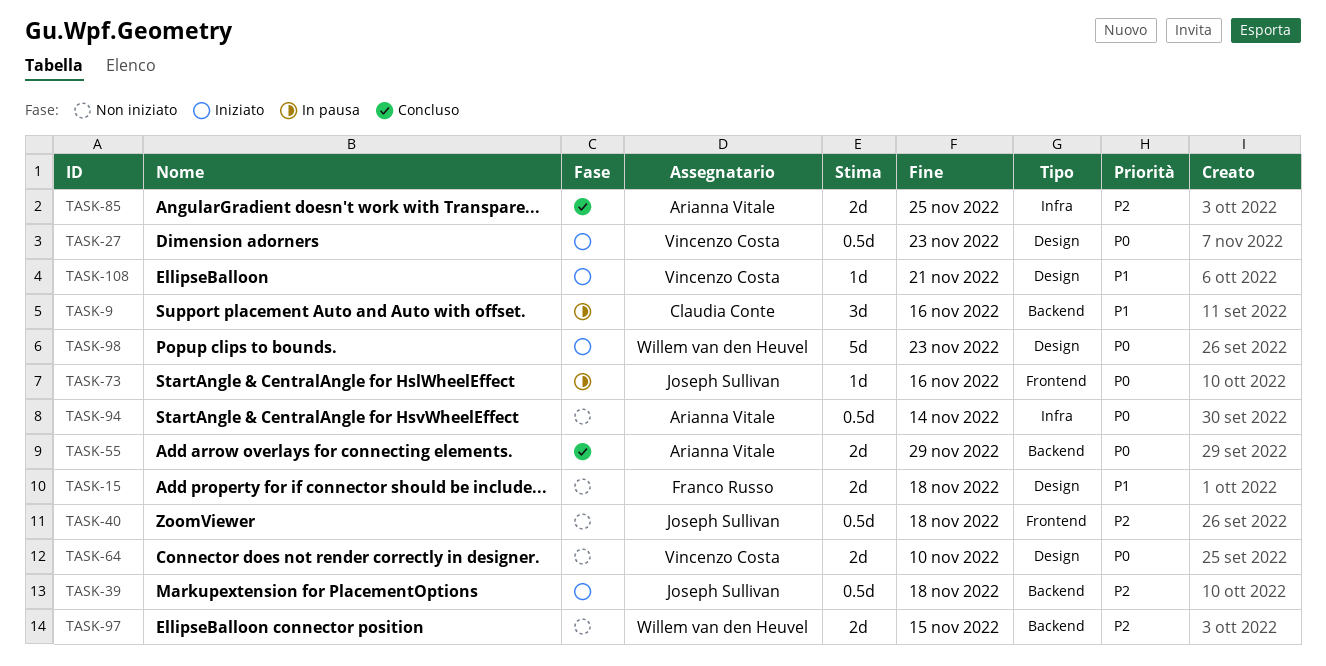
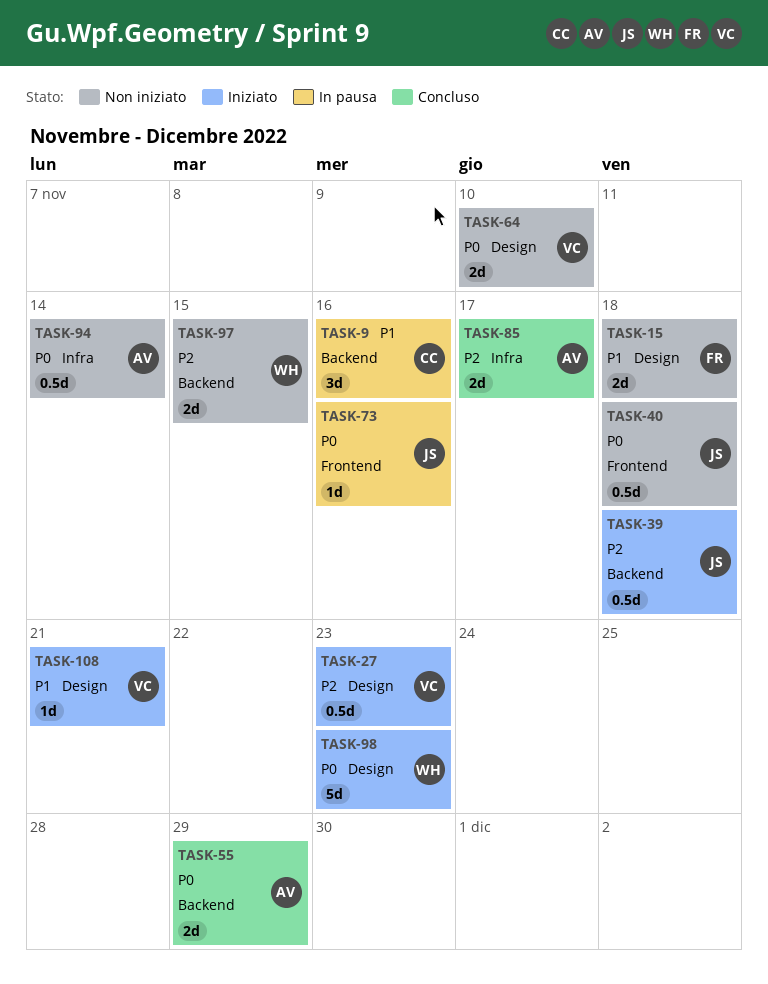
TASK-27, priority: P0 -> P2
TASK-40, priority: P2 -> P0
TASK-85, due: Nov 25 -> Nov 17

